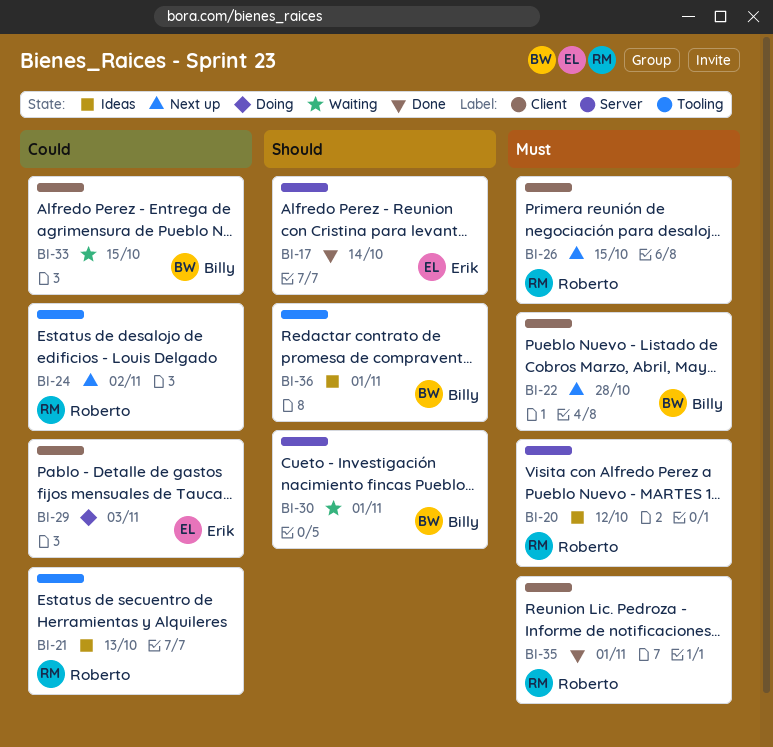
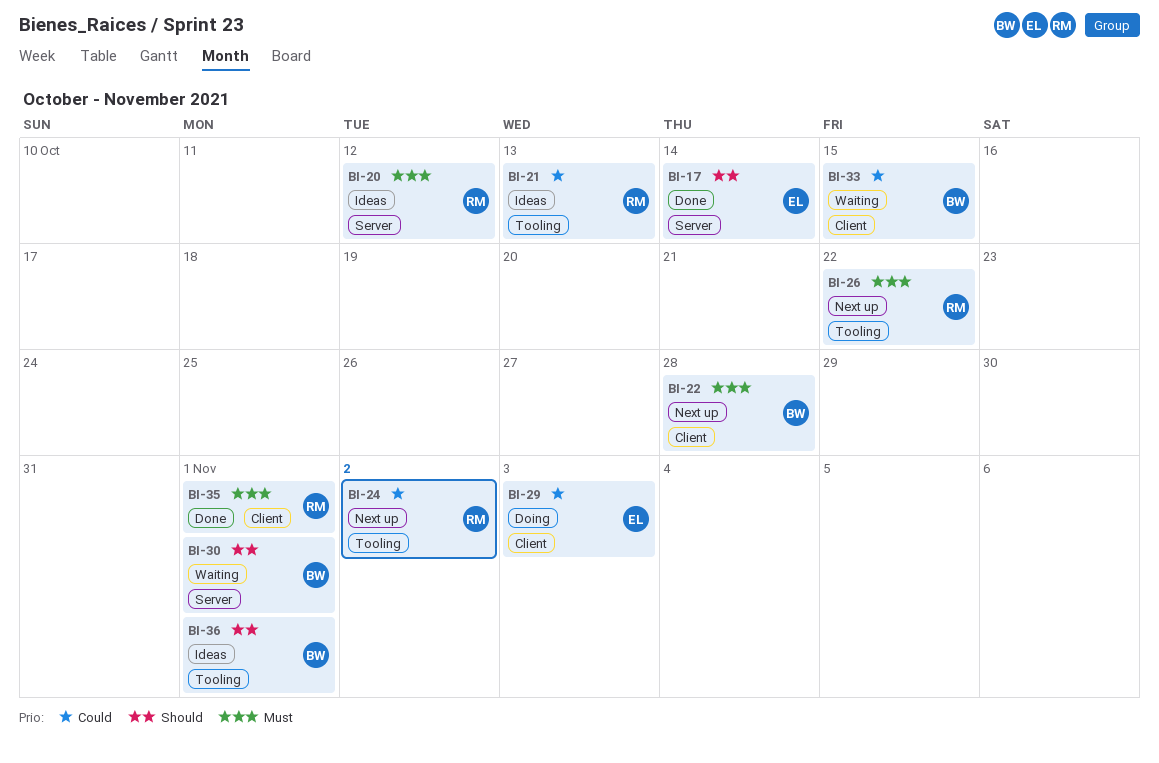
BI-26, label: Client -> Tooling
BI-26, due: Oct 15 -> Oct 22

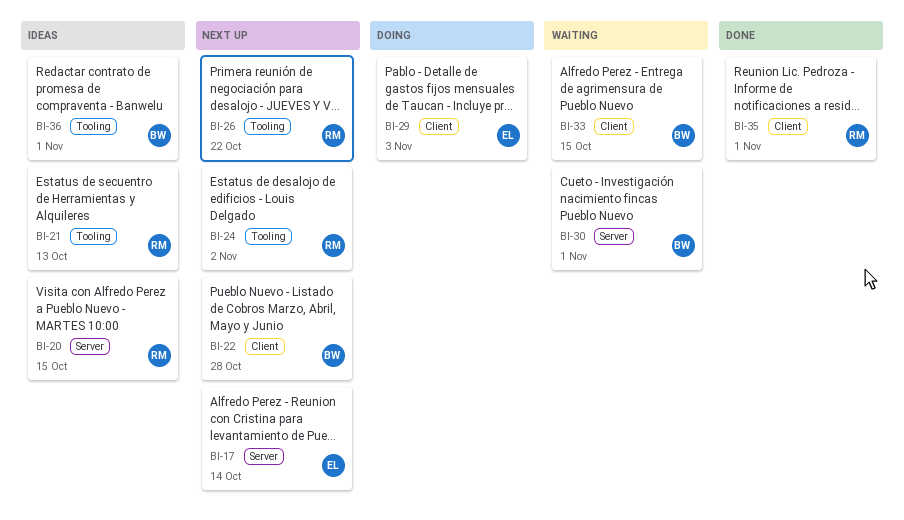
BI-17, status: Done -> Next up
BI-20, due: Oct 12 -> Oct 15

